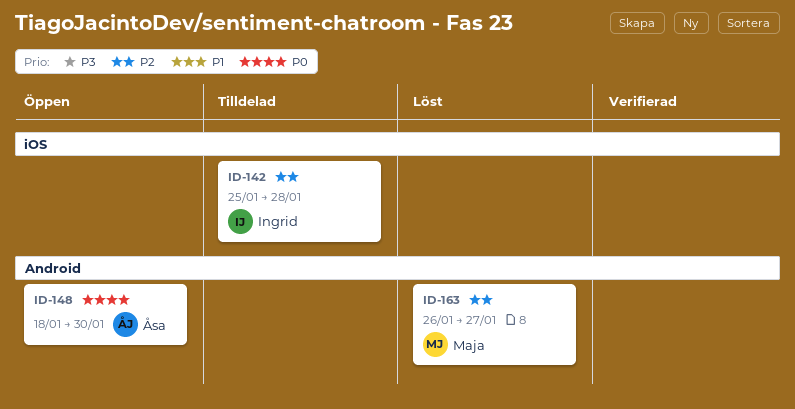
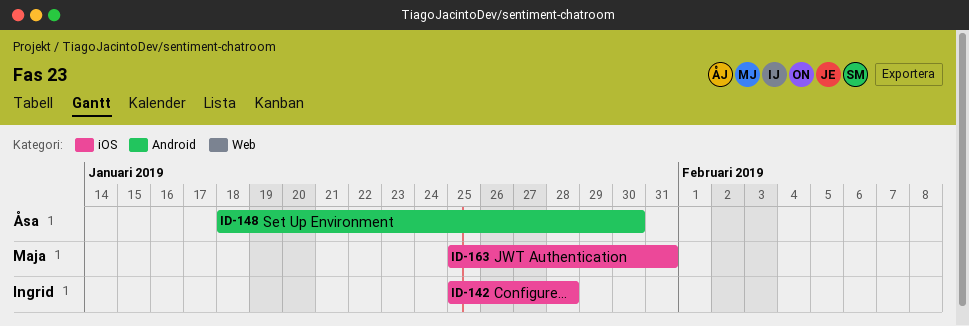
ID-163, label: Android -> iOS
ID-163, start: Jan 26 -> Jan 25
ID-163, due: Jan 27 -> Jan 31

